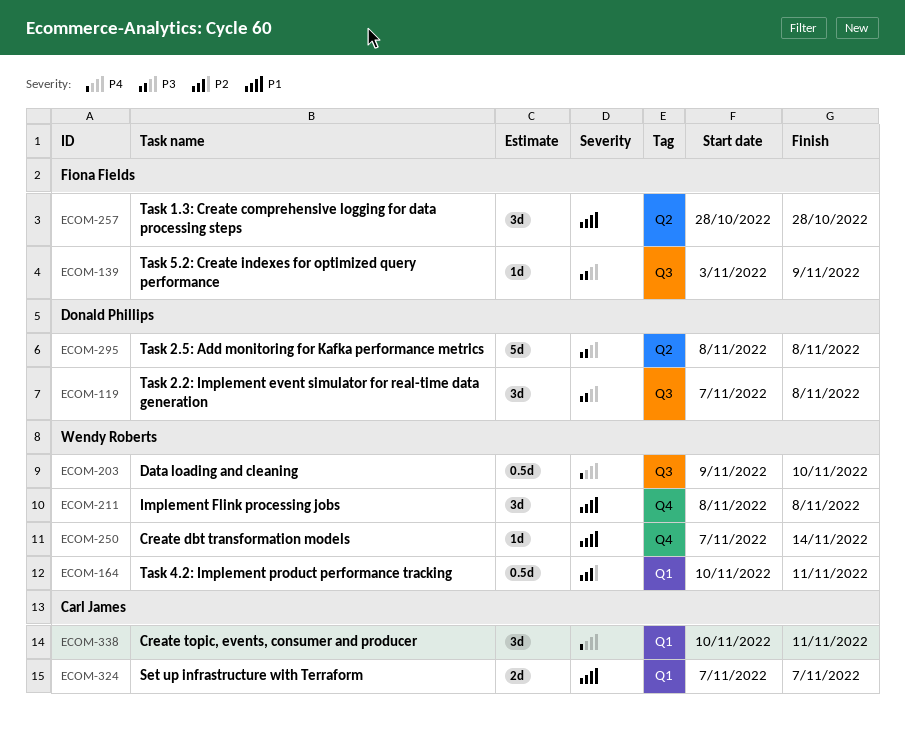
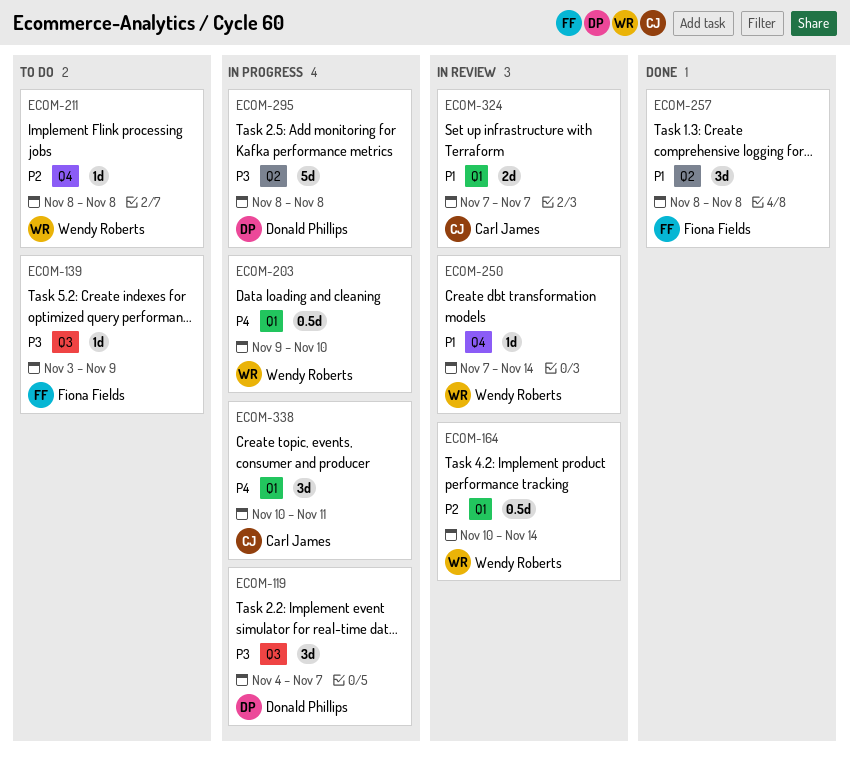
ECOM-119, start: Nov 7 -> Nov 4
ECOM-119, due: Nov 8 -> Nov 7
ECOM-164, due: Nov 11 -> Nov 14
ECOM-203, label: Q3 -> Q1
ECOM-211, priority: P1 -> P2
ECOM-211, estimate: 3d -> 1d
ECOM-257, start: Oct 28 -> Nov 8
ECOM-257, due: Oct 28 -> Nov 8

